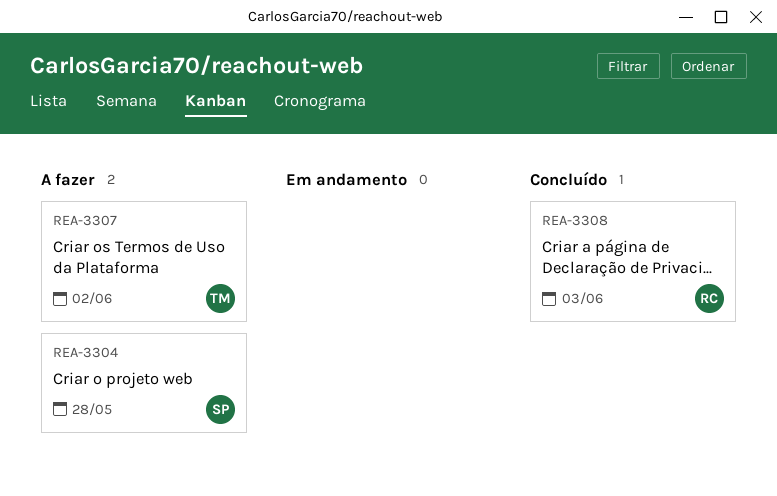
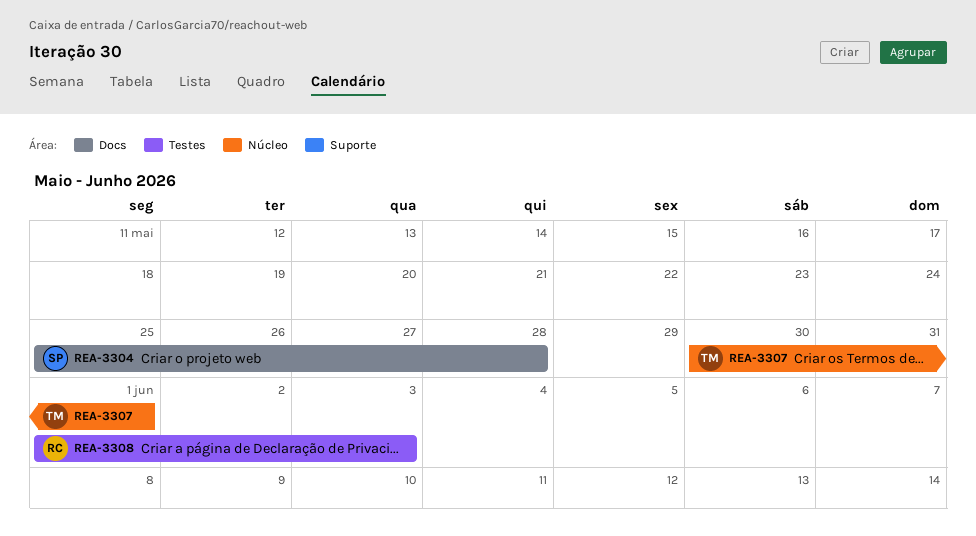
REA-3307, due: Jun 2 -> Jun 1

